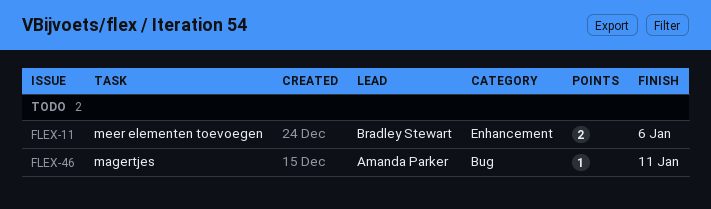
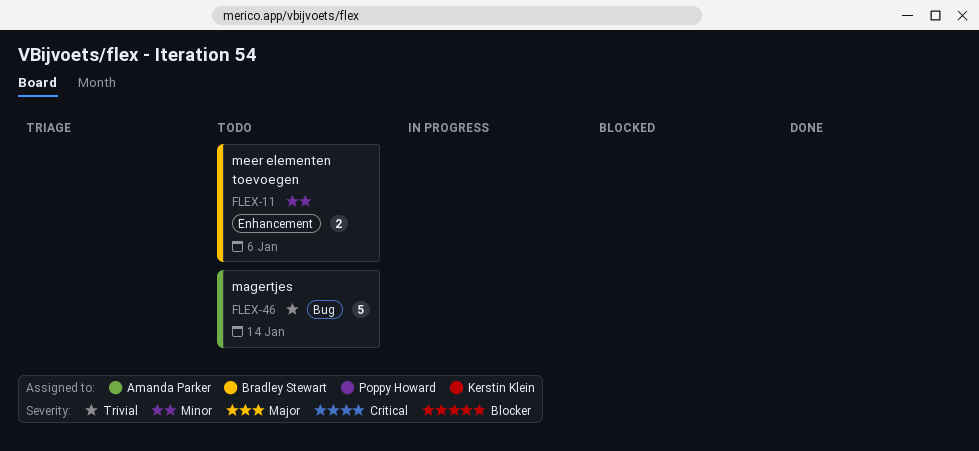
FLEX-46, estimate: 1 -> 5
FLEX-46, due: Jan 11 -> Jan 14

